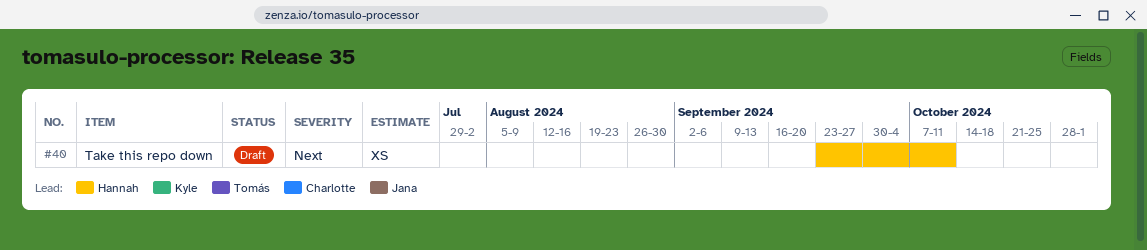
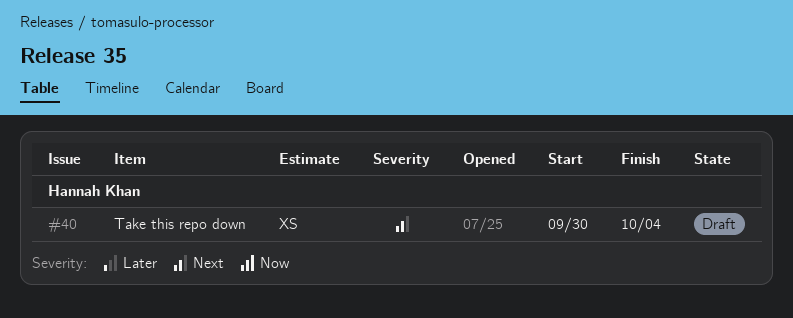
#40, start: Sep 23 -> Sep 30
#40, due: Oct 11 -> Oct 4

